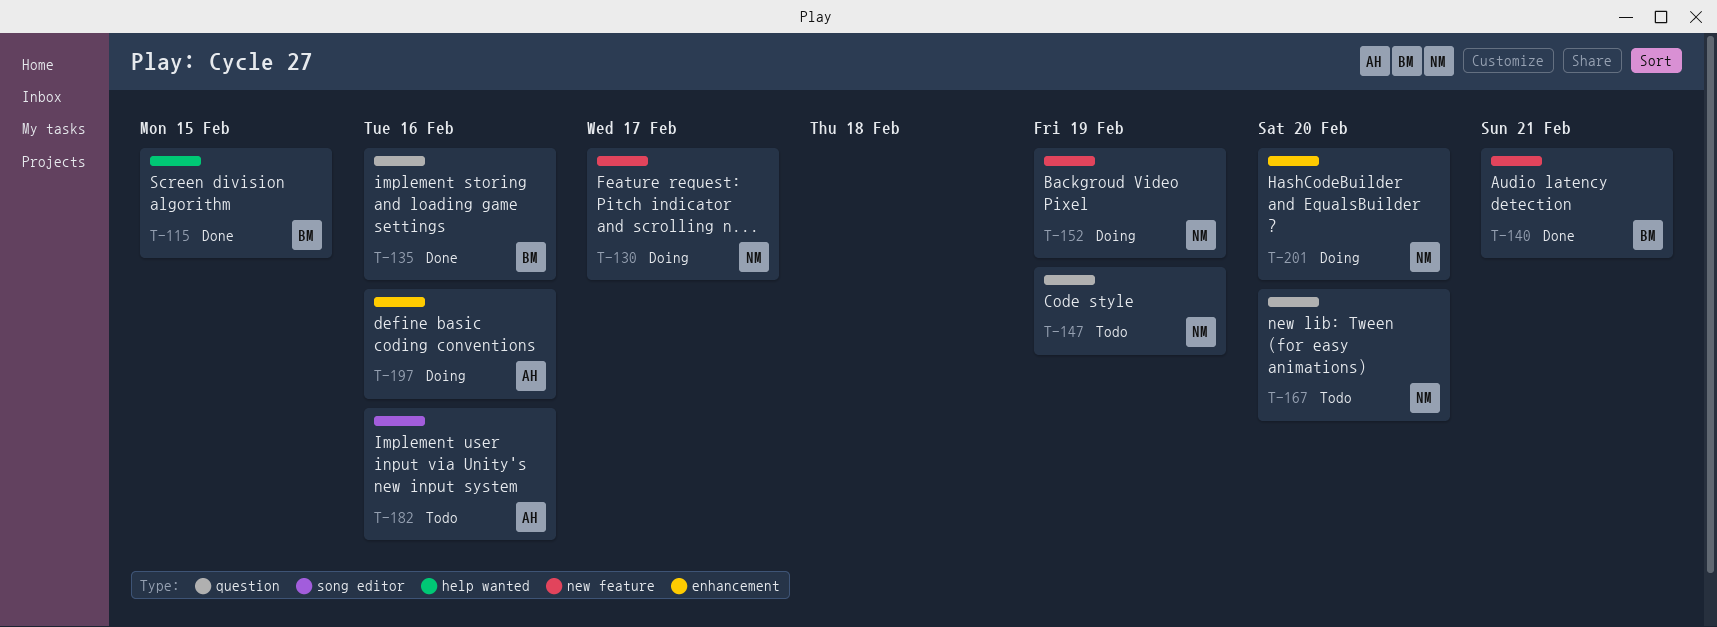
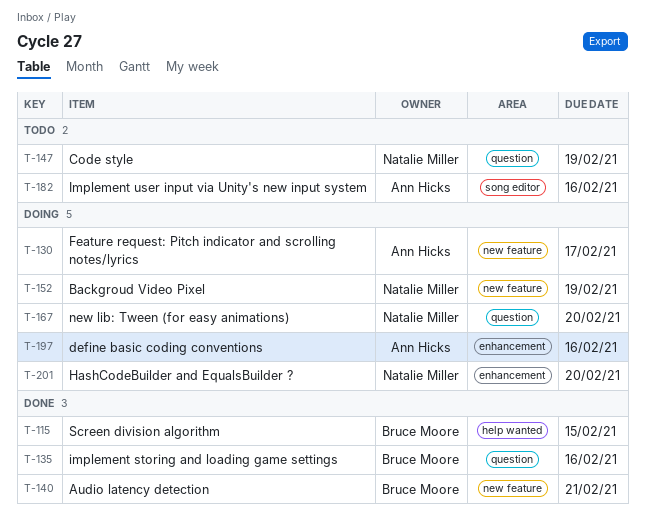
T-130, owner: Natalie Miller -> Ann Hicks
T-167, status: Todo -> Doing

